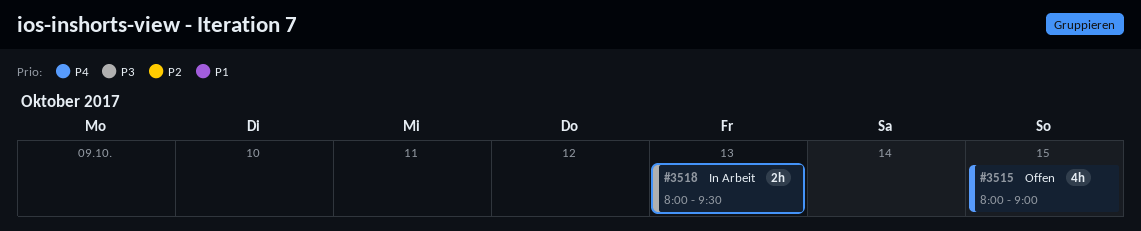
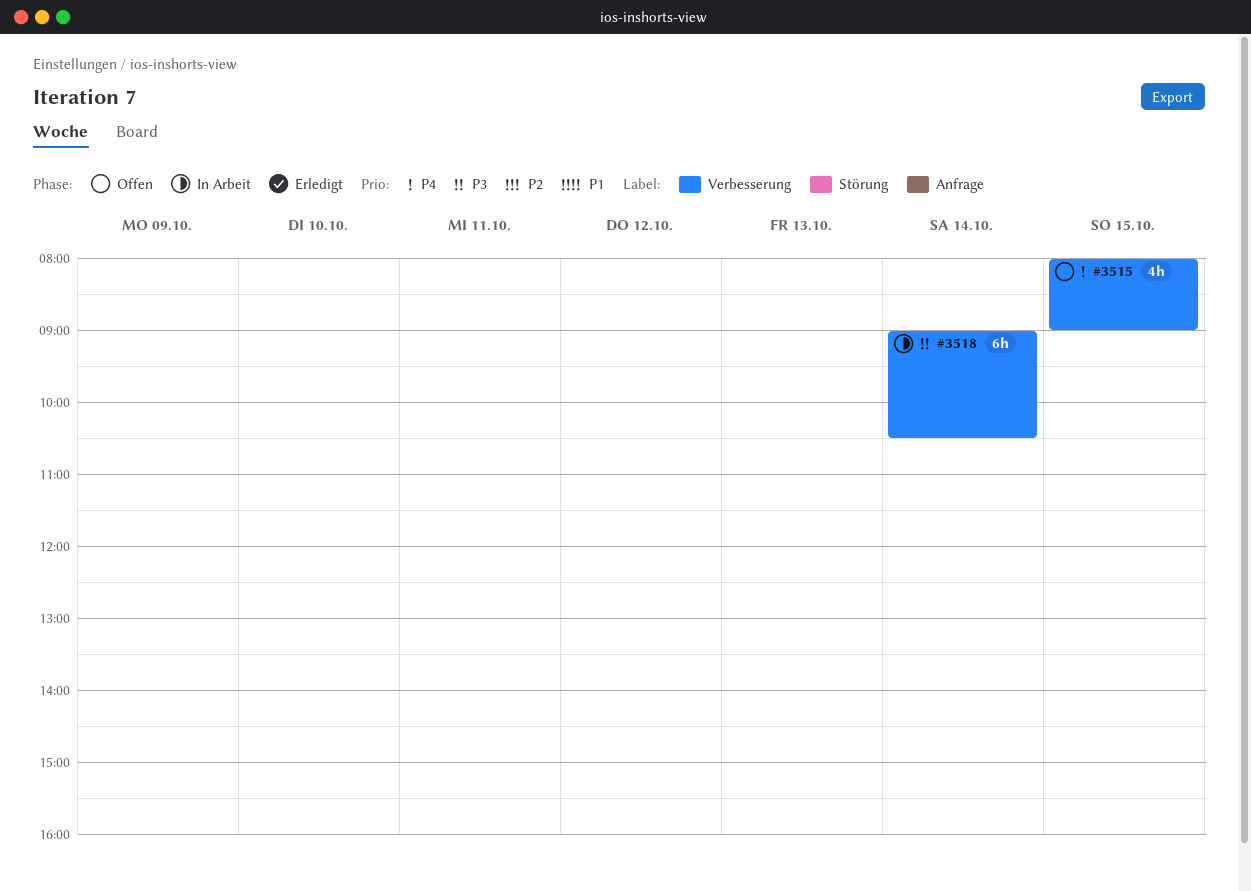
#3518, estimate: 2h -> 6h
#3518, day: Oct 13 -> Oct 14
#3518, begins: 08:00 -> 09:00
#3518, ends: 09:30 -> 10:30

